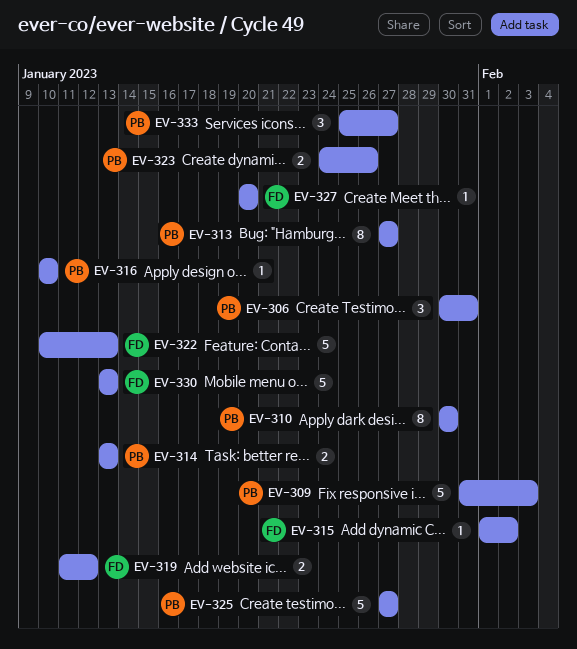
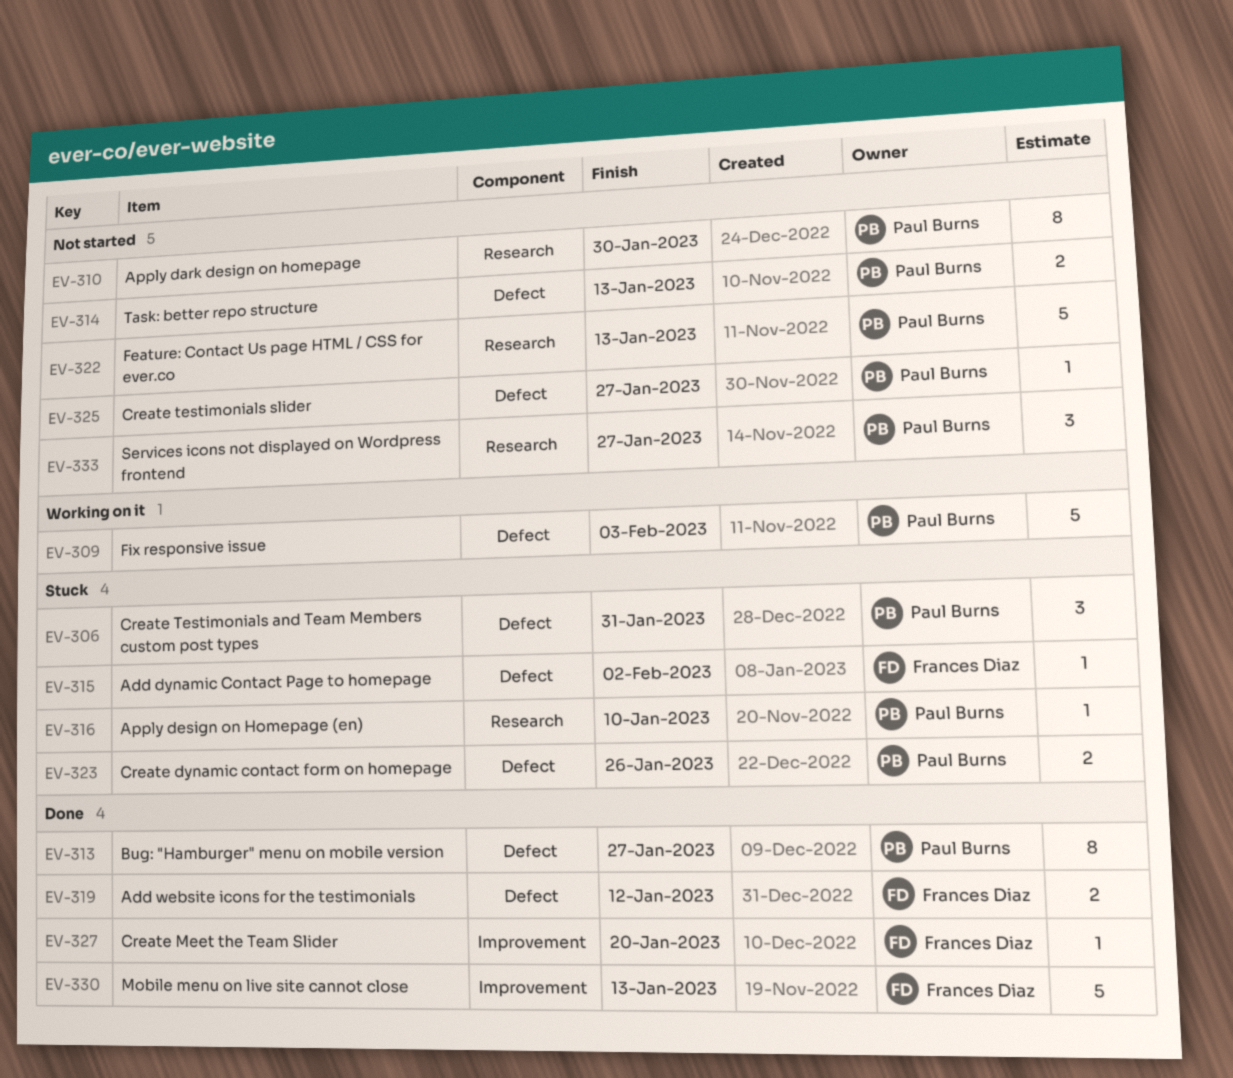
EV-322, owner: Frances Diaz -> Paul Burns
EV-325, estimate: 5 -> 1

